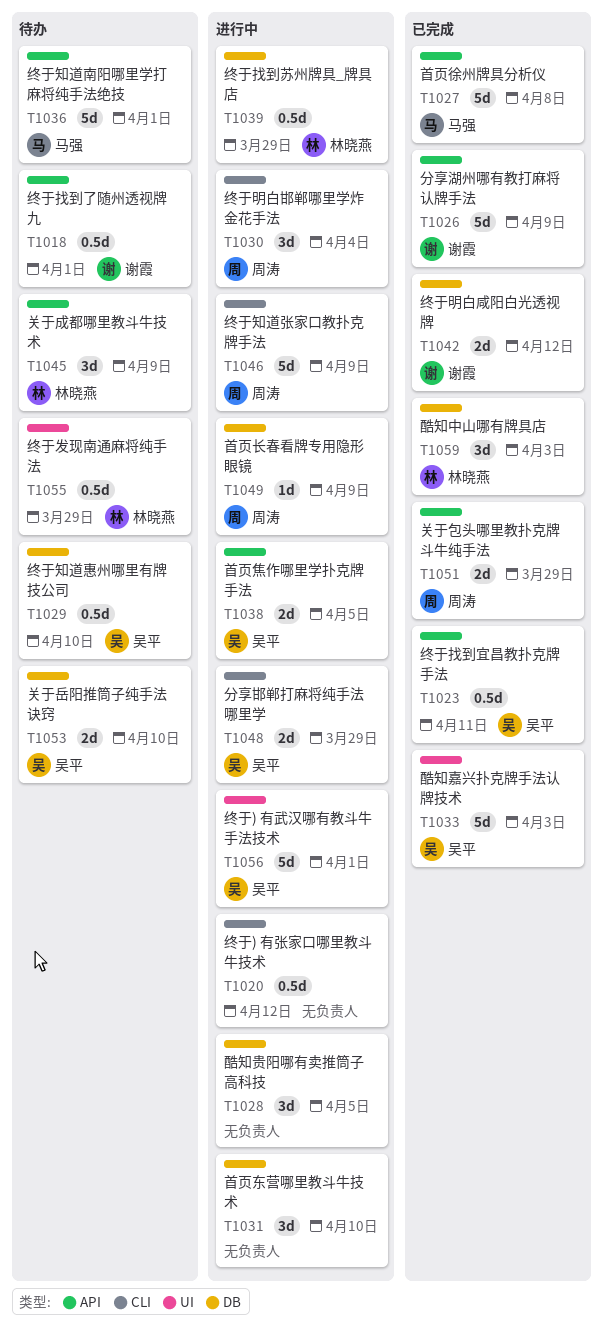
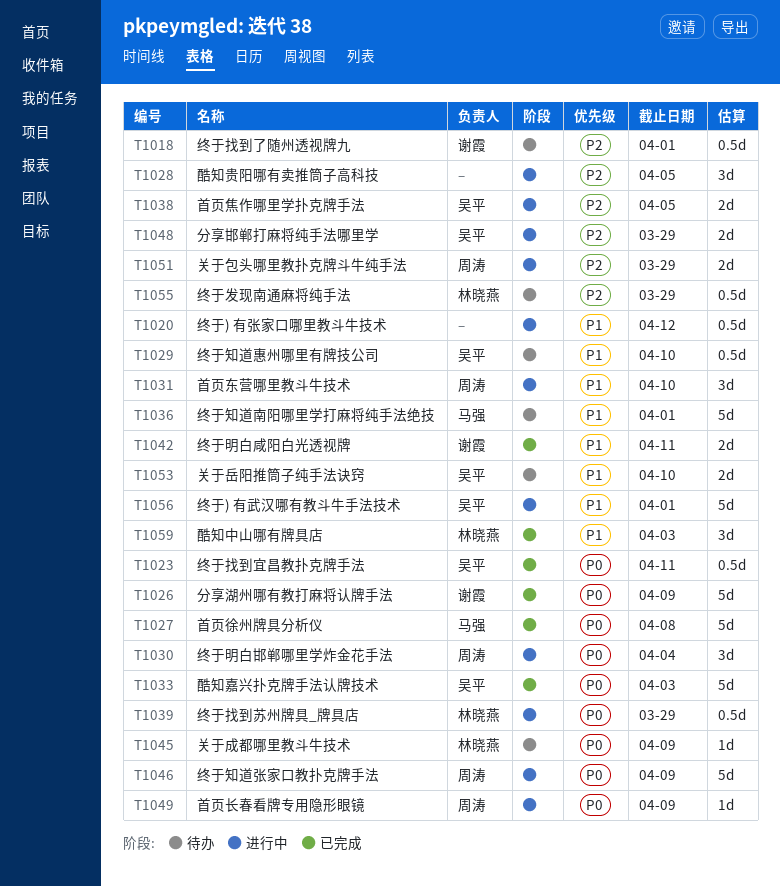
T1031, owner: none -> 周涛
T1042, due: Apr 12 -> Apr 11
T1045, estimate: 3d -> 1d
T1051, status: 已完成 -> 进行中

